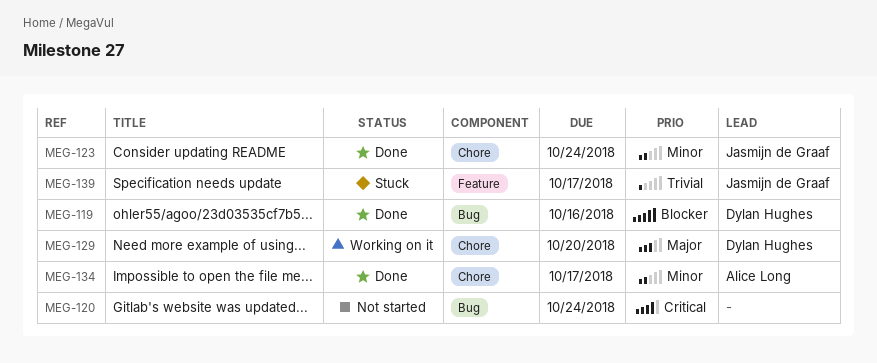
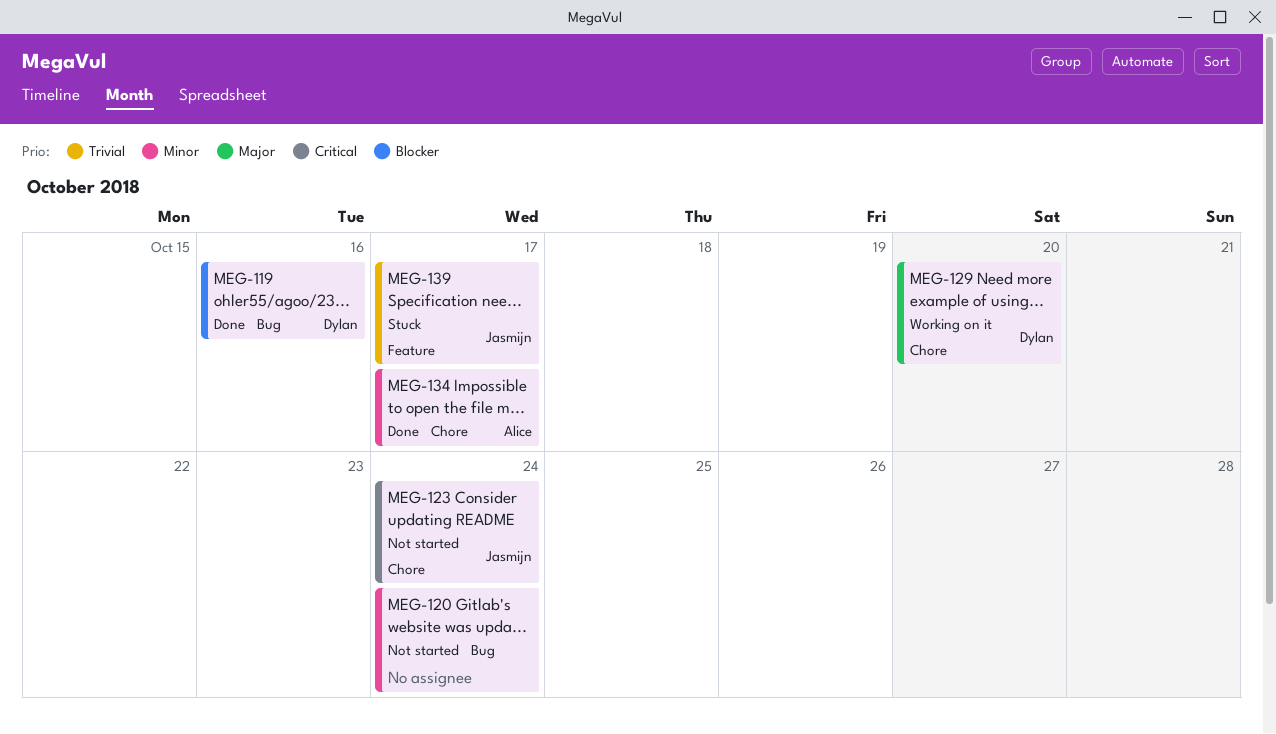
MEG-120, priority: Critical -> Minor
MEG-123, status: Done -> Not started
MEG-123, priority: Minor -> Critical

